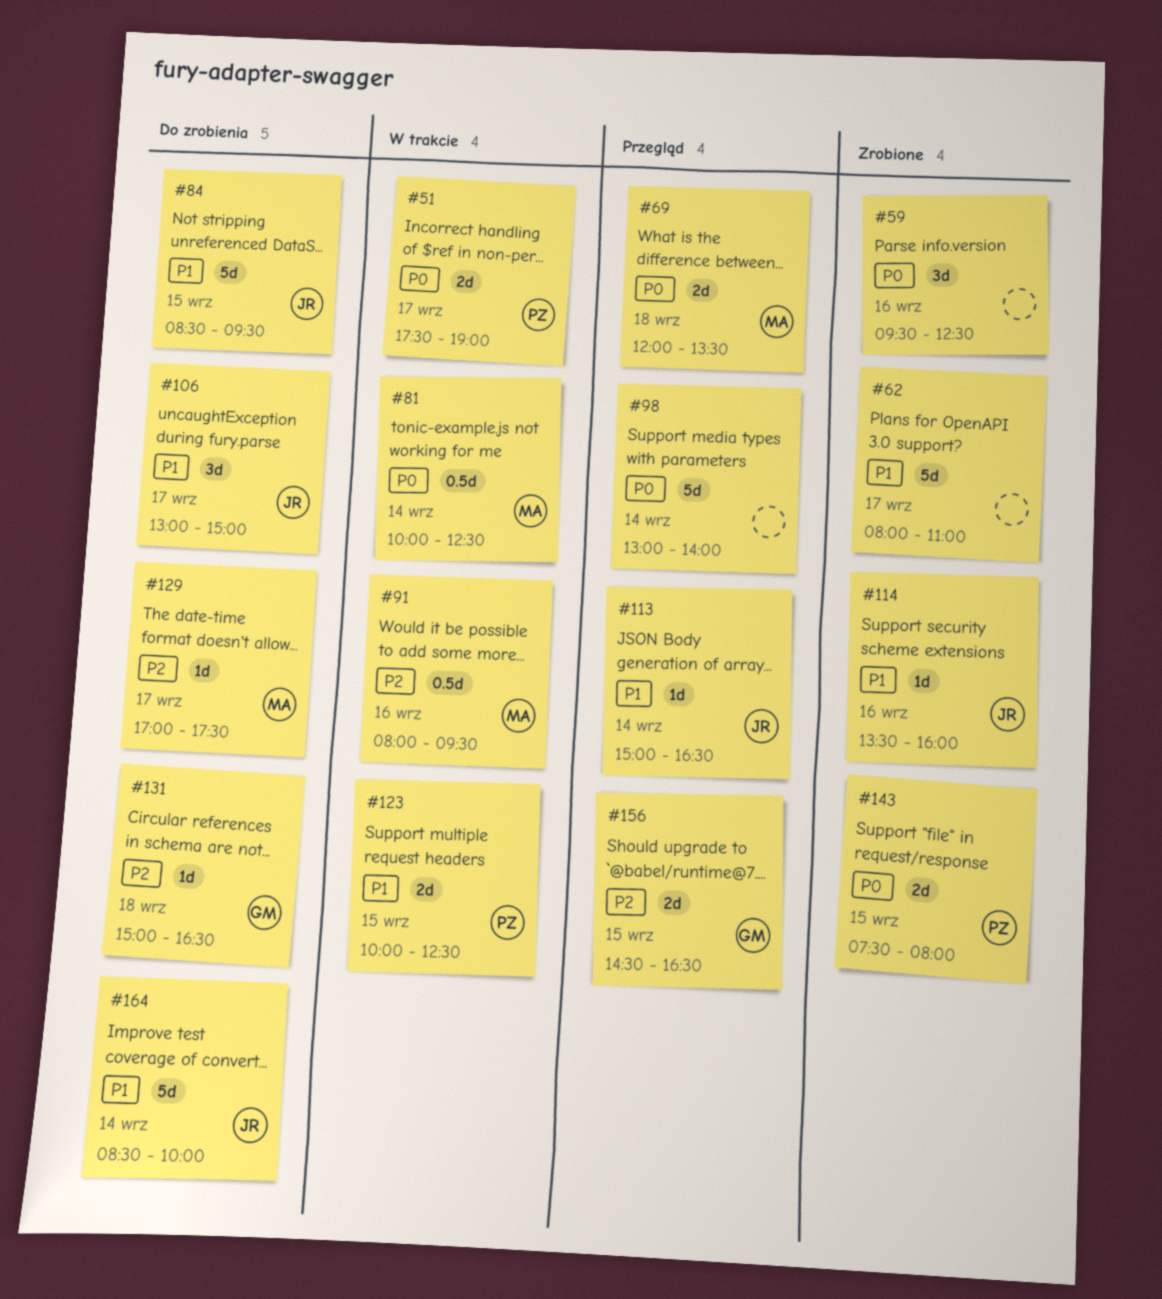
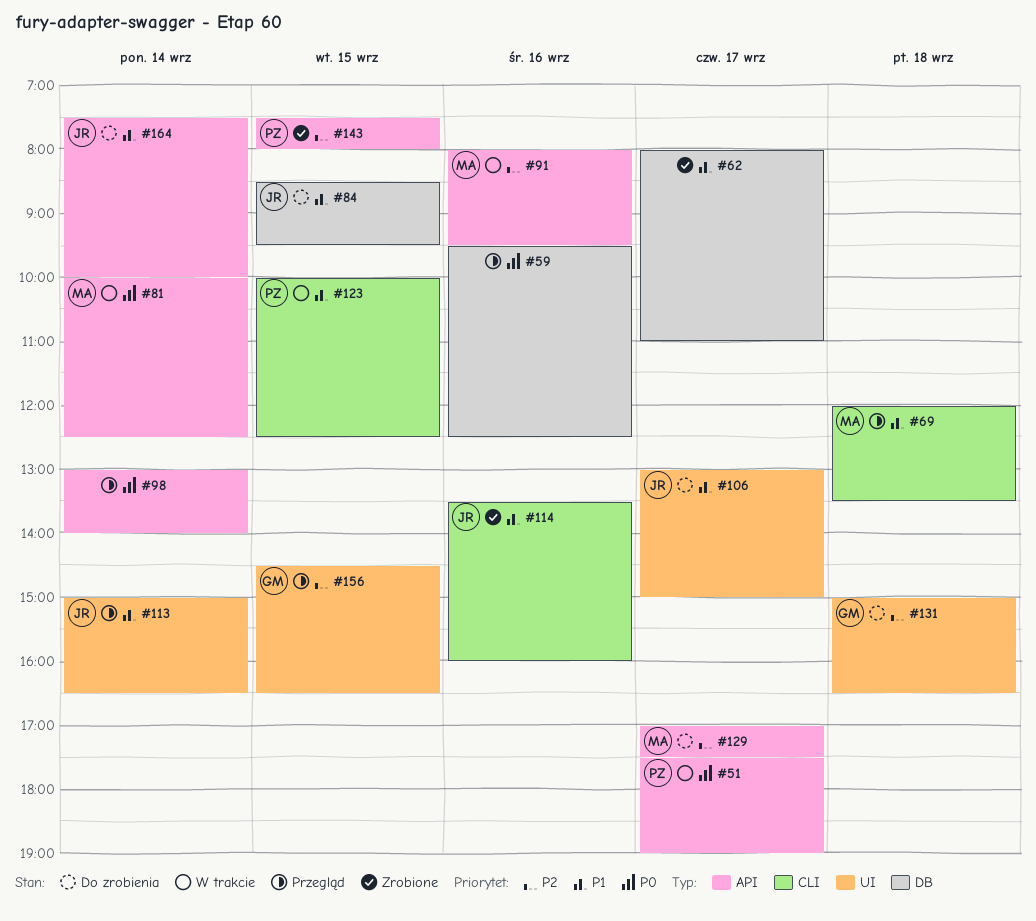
#59, status: Zrobione -> Przegląd
#69, priority: P0 -> P1
#143, priority: P0 -> P2
#164, begins: 08:30 -> 07:30

